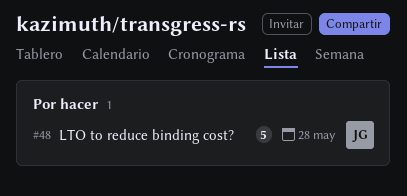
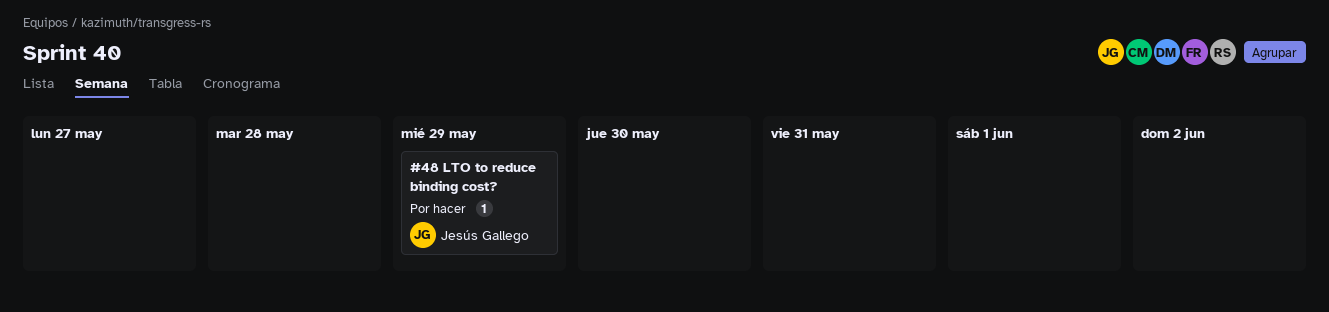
#48, estimate: 5 -> 1
#48, due: May 28 -> May 29

